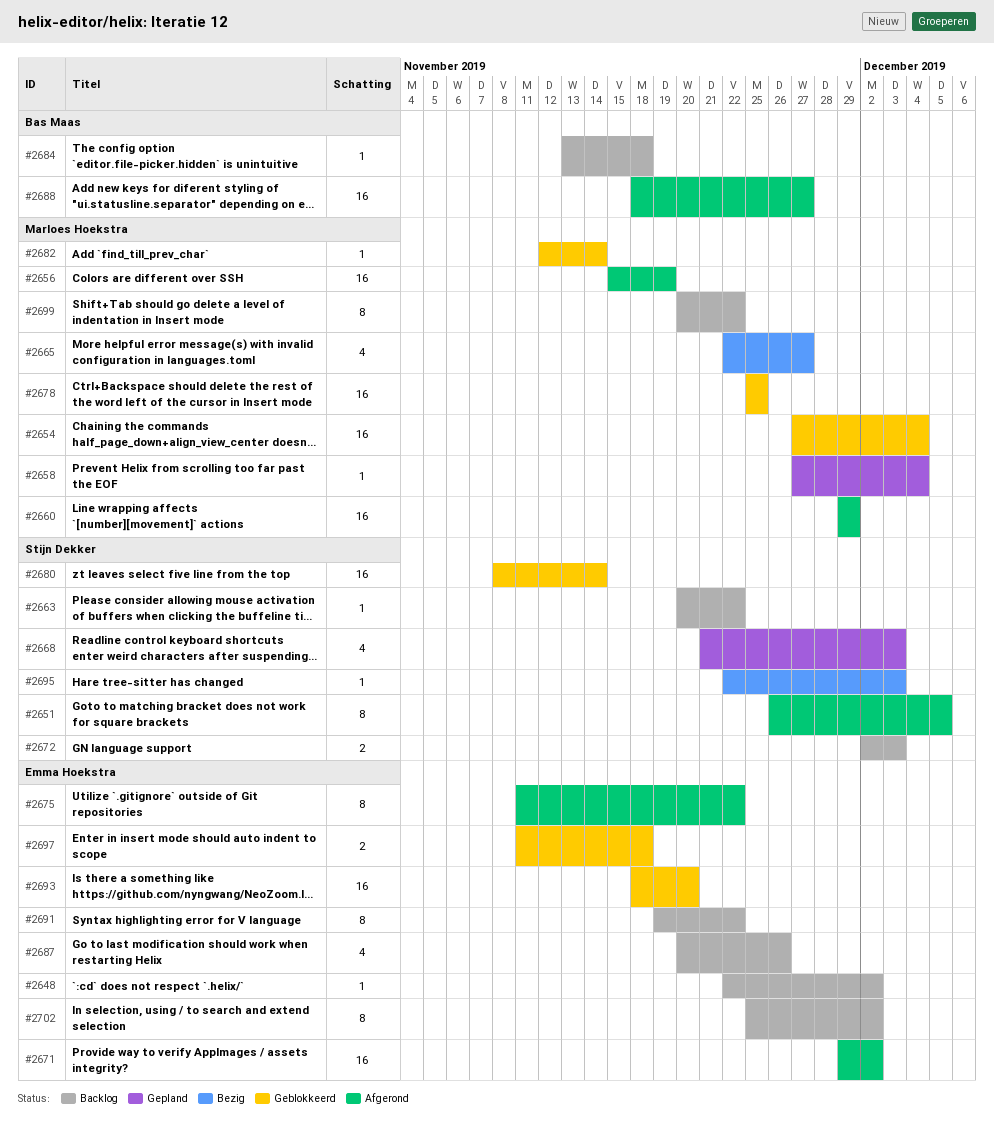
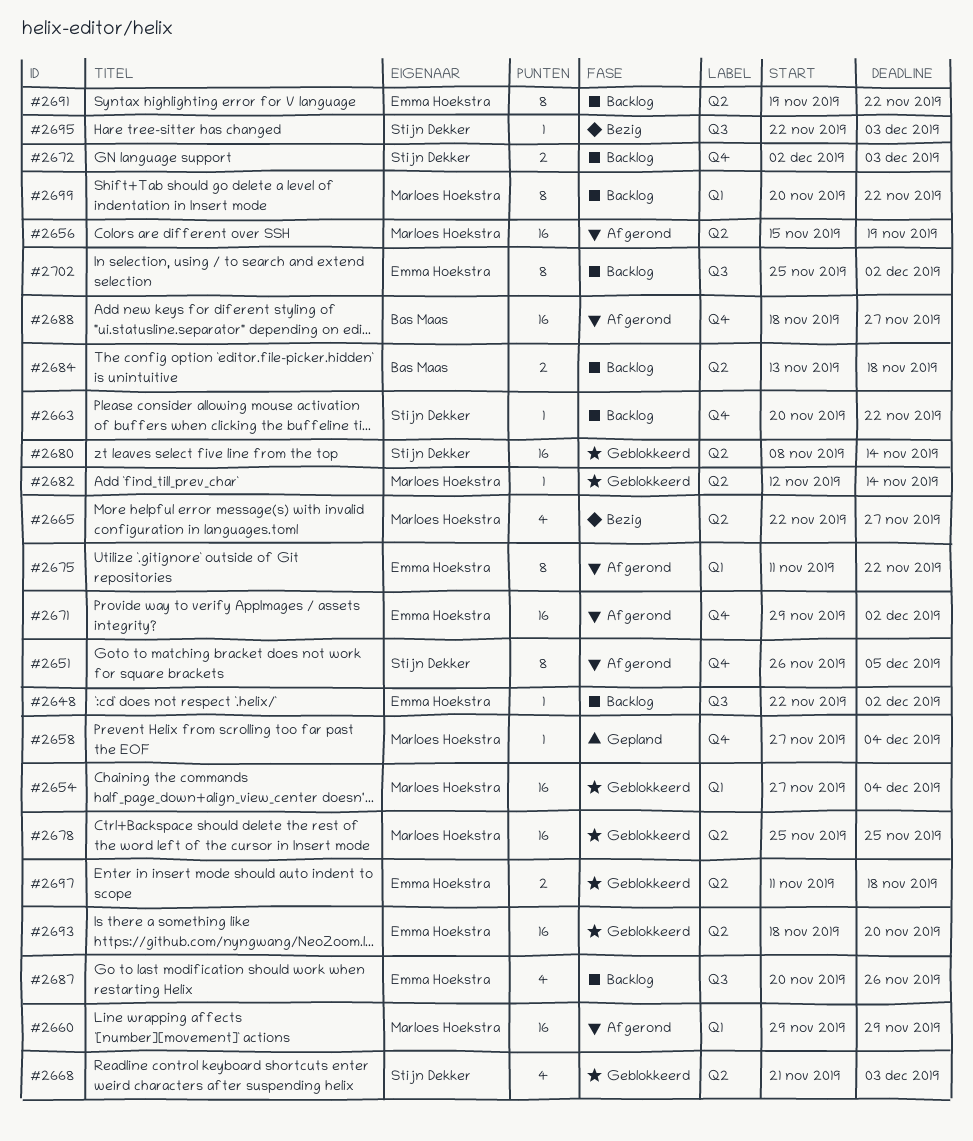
#2668, status: Gepland -> Geblokkeerd
#2684, estimate: 1 -> 2

